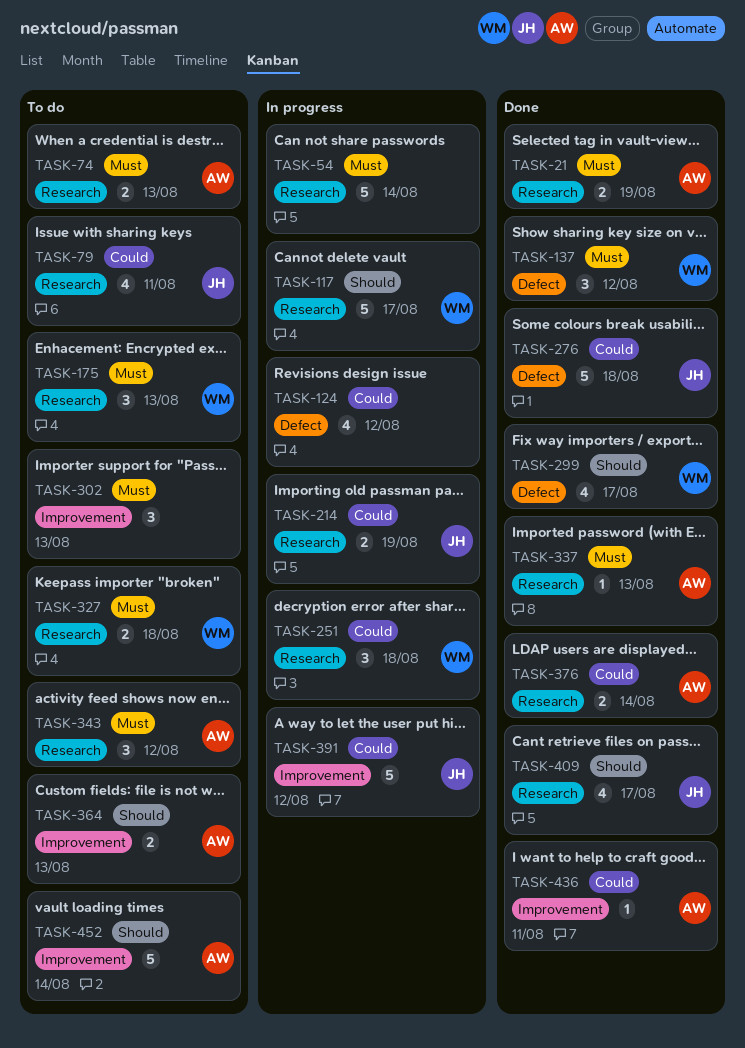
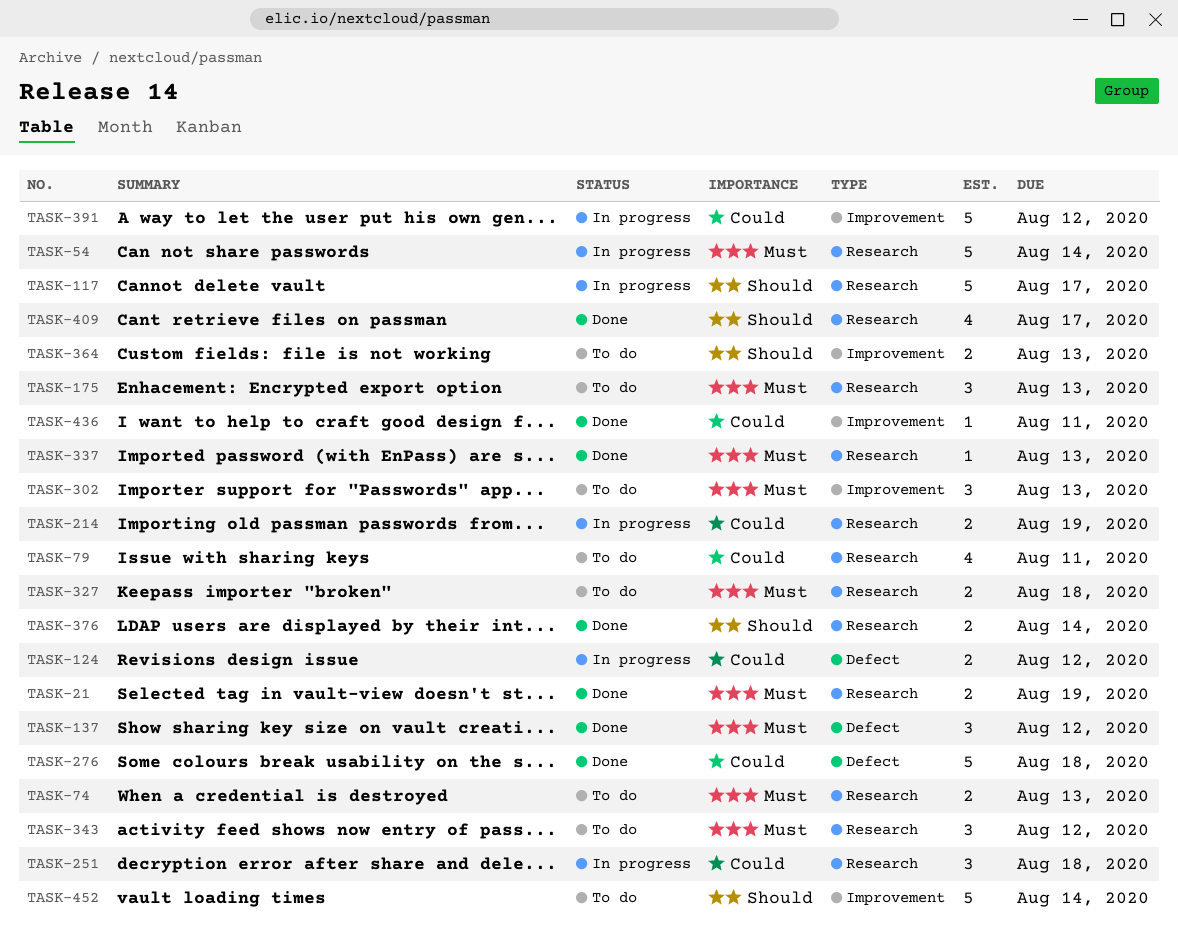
TASK-124, estimate: 4 -> 2
TASK-299: present -> none
TASK-376, priority: Could -> Should

